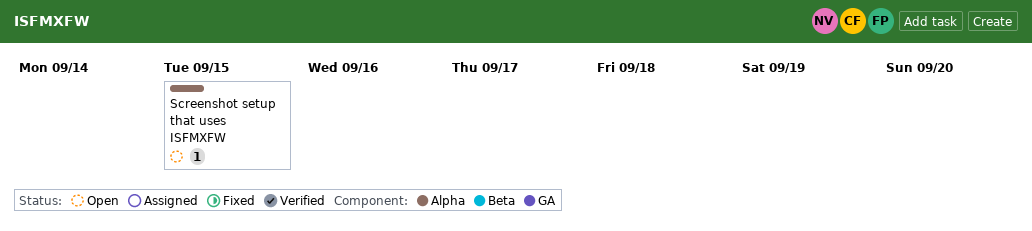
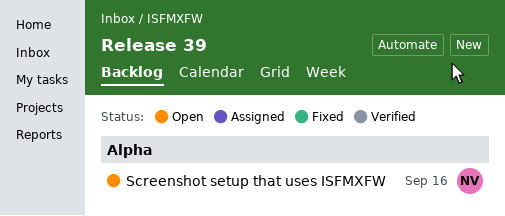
Screenshot setup that uses ISFMXFW, due: Sep 15 -> Sep 16

